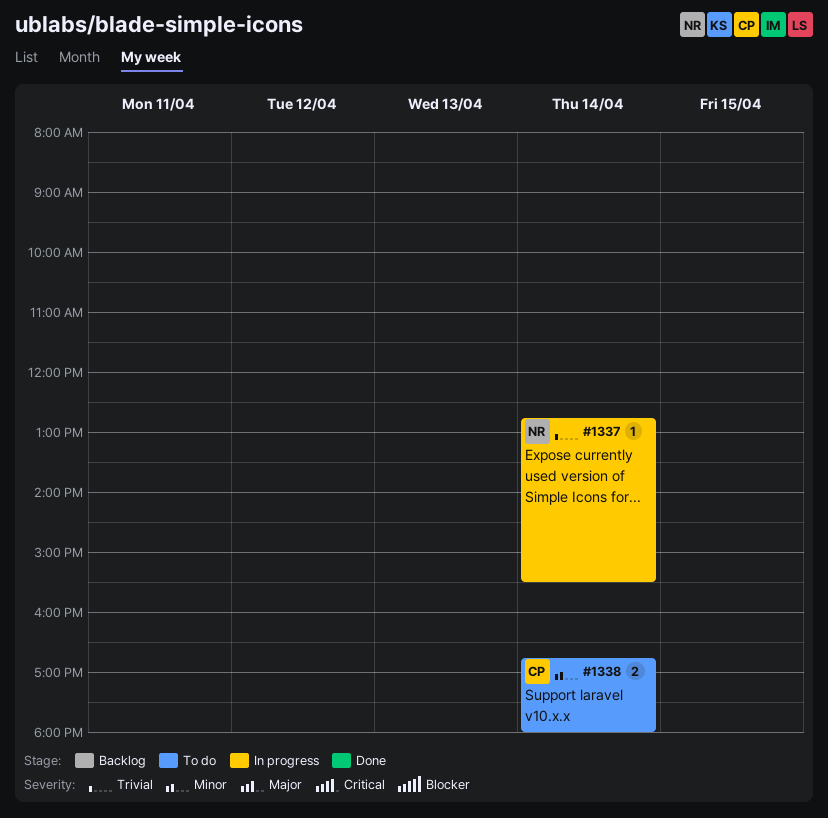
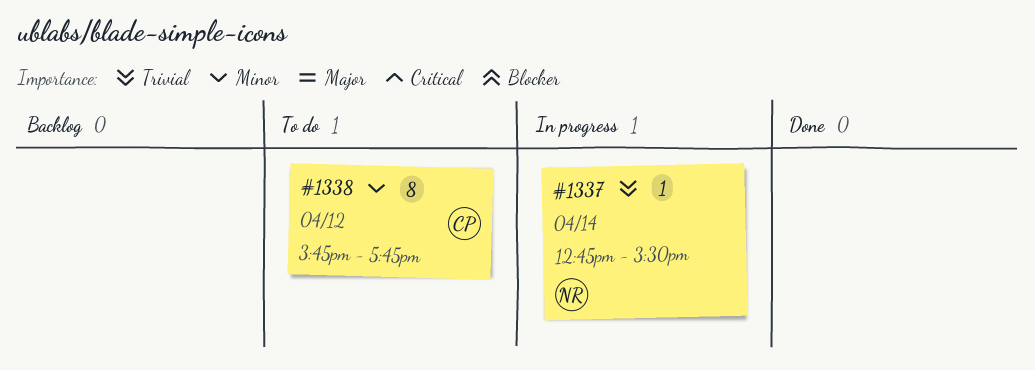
#1338, estimate: 2 -> 8
#1338, day: Apr 14 -> Apr 12
#1338, begins: 16:45 -> 15:45
#1338, ends: 18:00 -> 17:45

